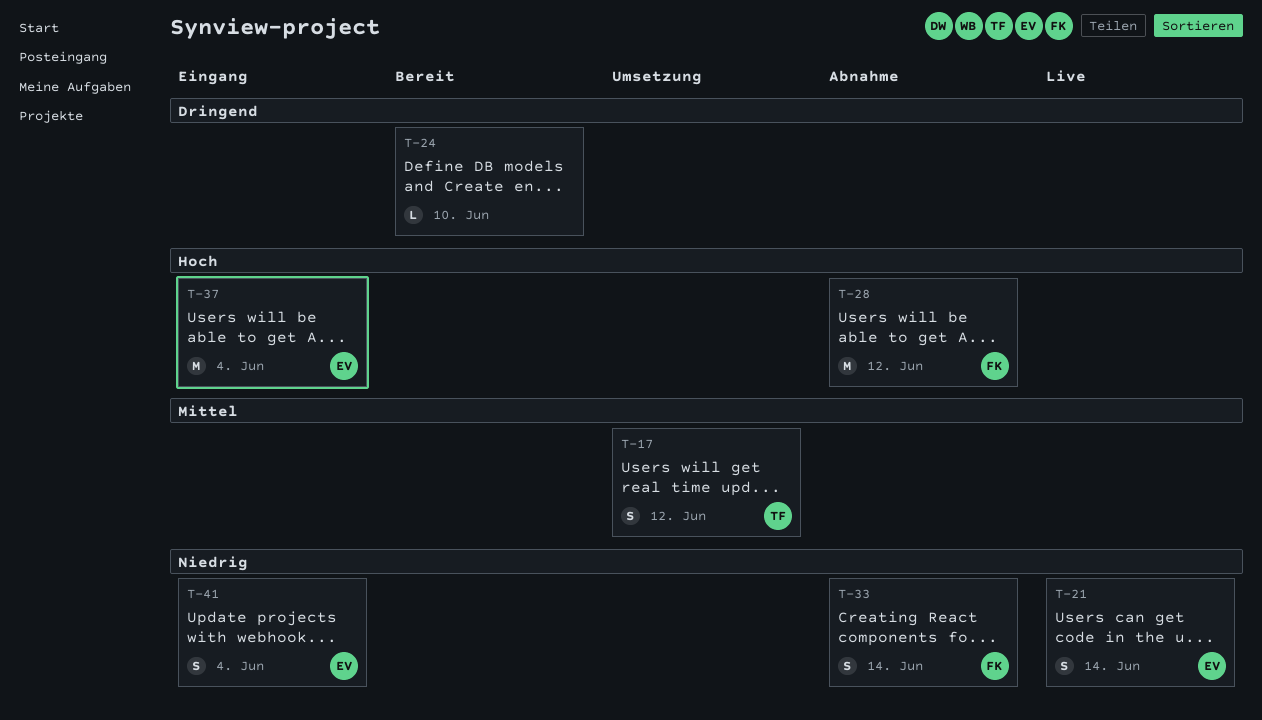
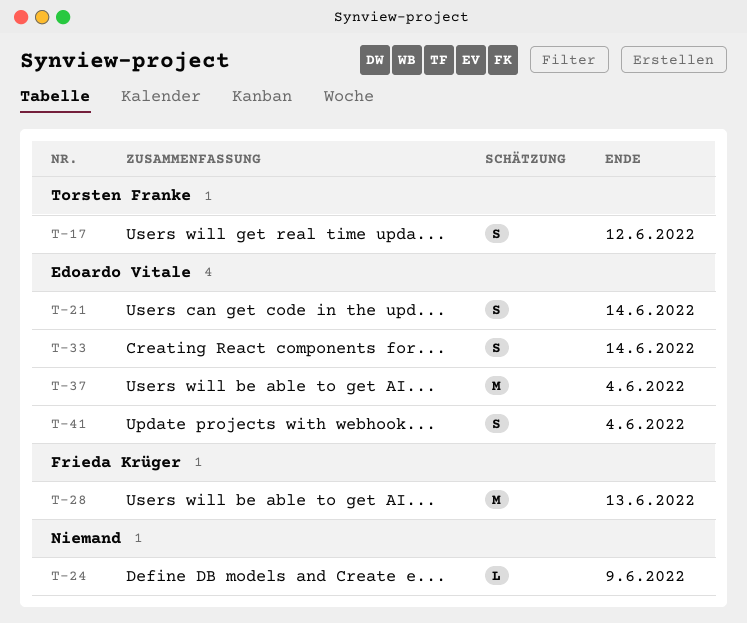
T-24, due: Jun 10 -> Jun 9
T-28, due: Jun 12 -> Jun 13
T-33, owner: Frieda Krüger -> Edoardo Vitale

